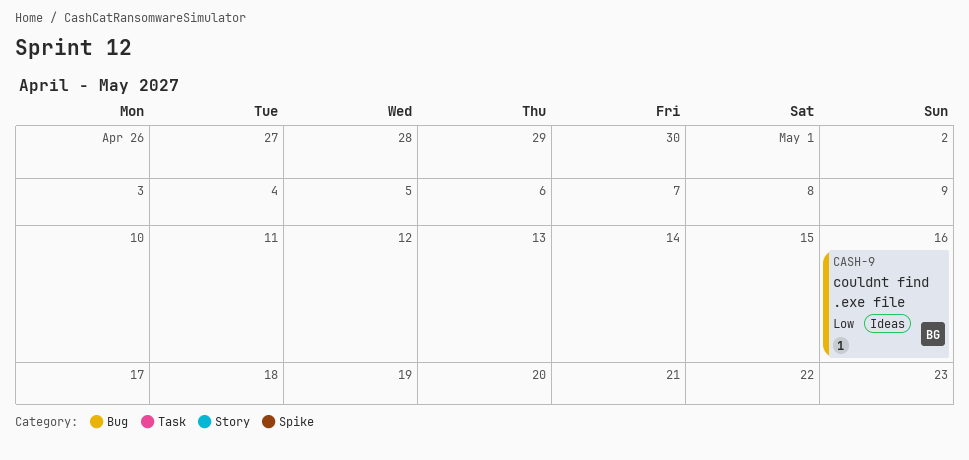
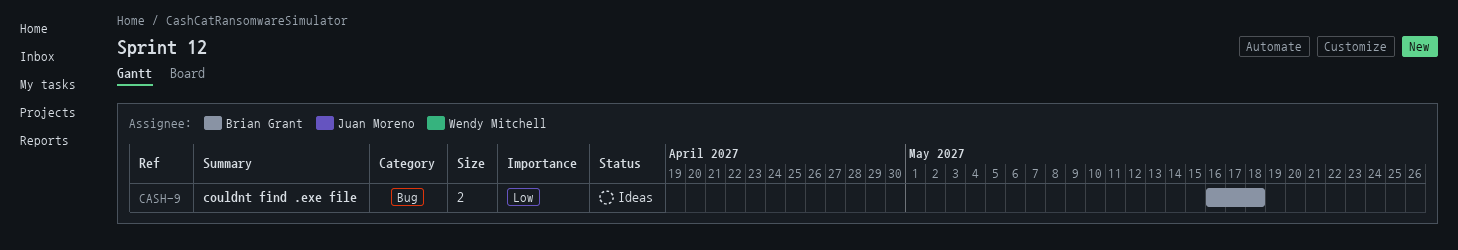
CASH-9, estimate: 1 -> 2
CASH-9, due: May 16 -> May 18

